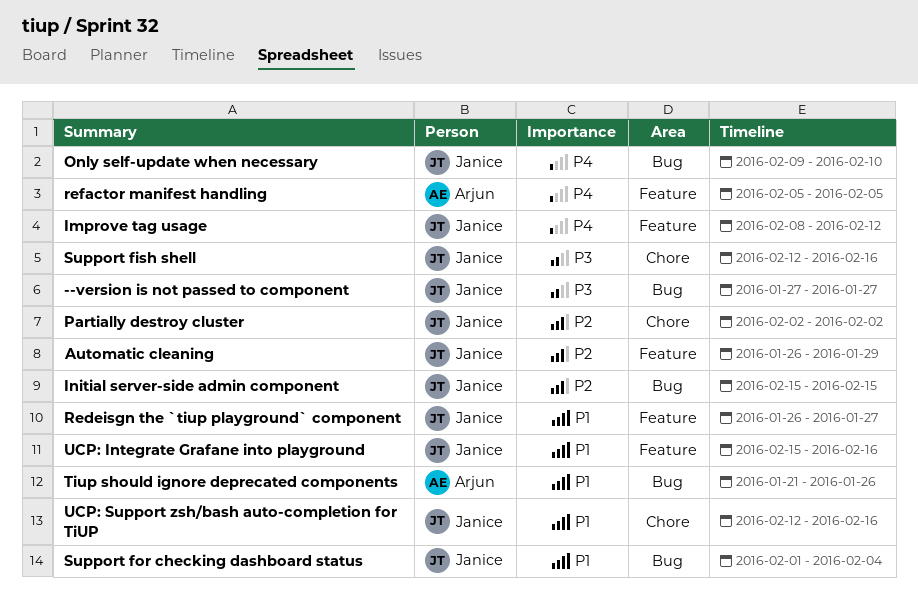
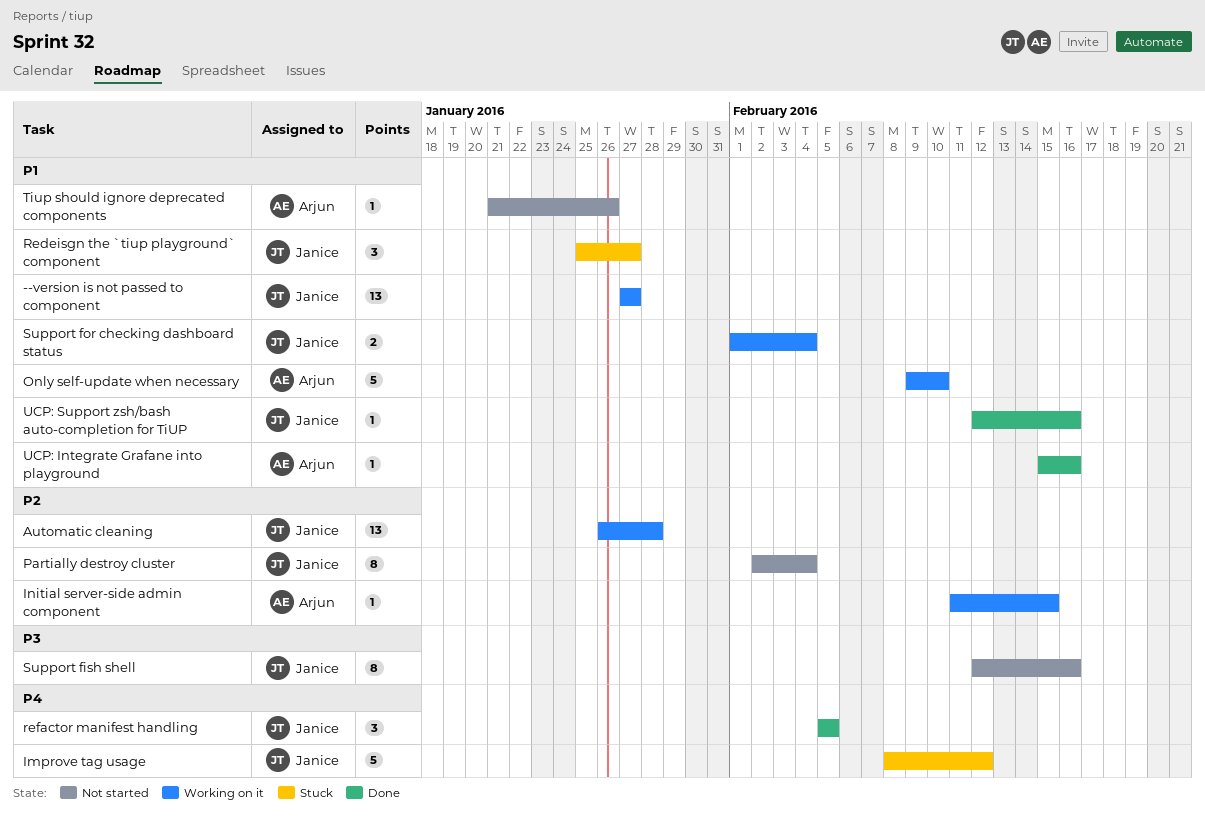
--version is not passed to component, priority: P3 -> P1
Automatic cleaning, due: Jan 29 -> Jan 28
Initial server-side admin component, owner: Janice -> Arjun
Initial server-side admin component, start: Feb 15 -> Feb 11
Only self-update when necessary, owner: Janice -> Arjun
Only self-update when necessary, priority: P4 -> P1
Partially destroy cluster, due: Feb 2 -> Feb 4
Redeisgn the `tiup playground` component, start: Jan 26 -> Jan 25
refactor manifest handling, owner: Arjun -> Janice
UCP: Integrate Grafane into playground, owner: Janice -> Arjun

